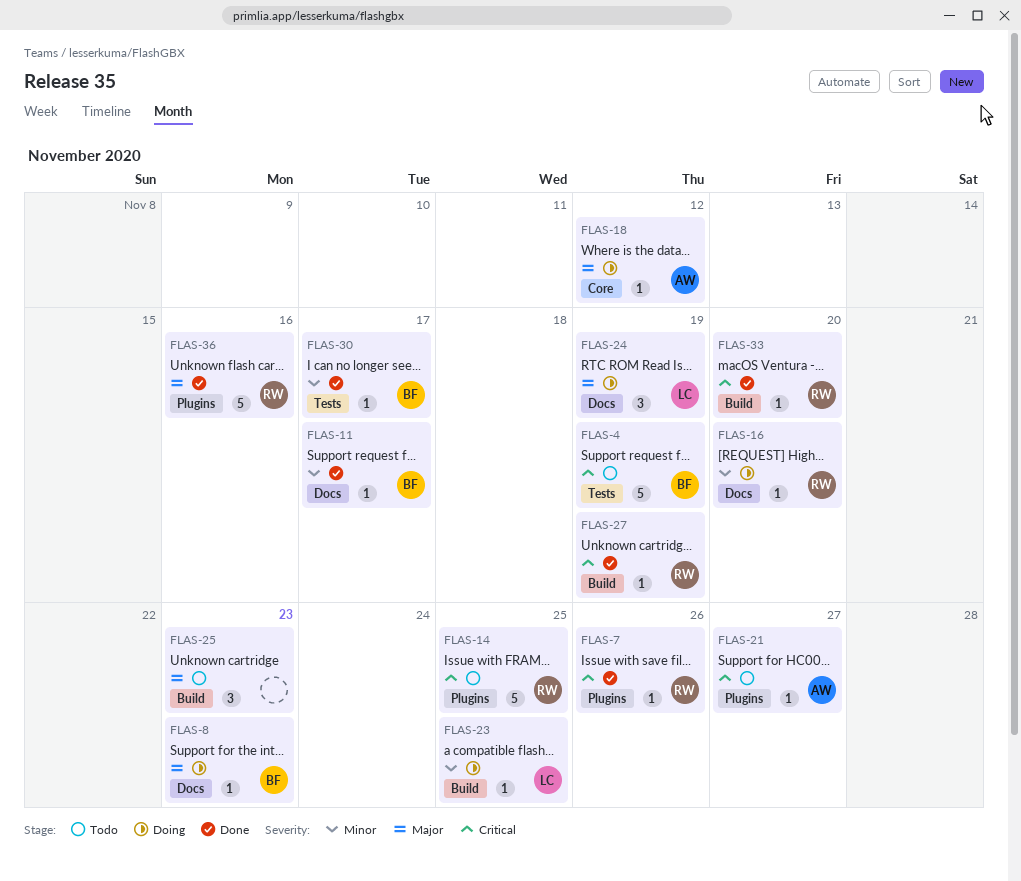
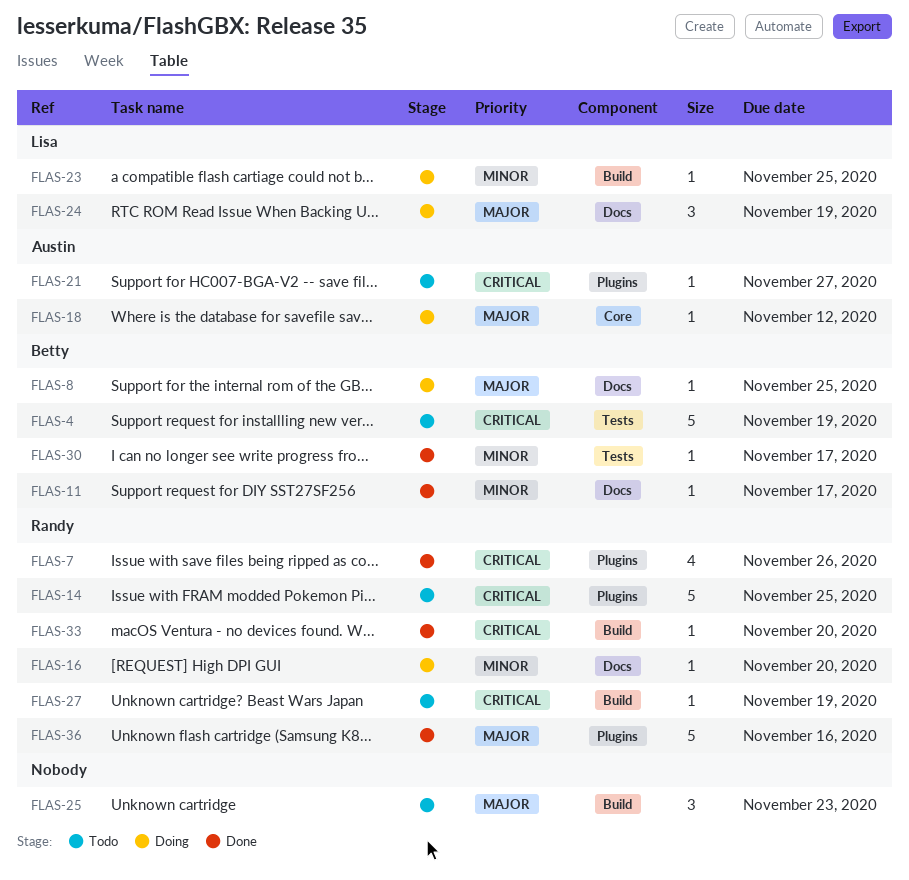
FLAS-7, estimate: 1 -> 4
FLAS-8, due: Nov 23 -> Nov 25
FLAS-27, status: Done -> Todo

